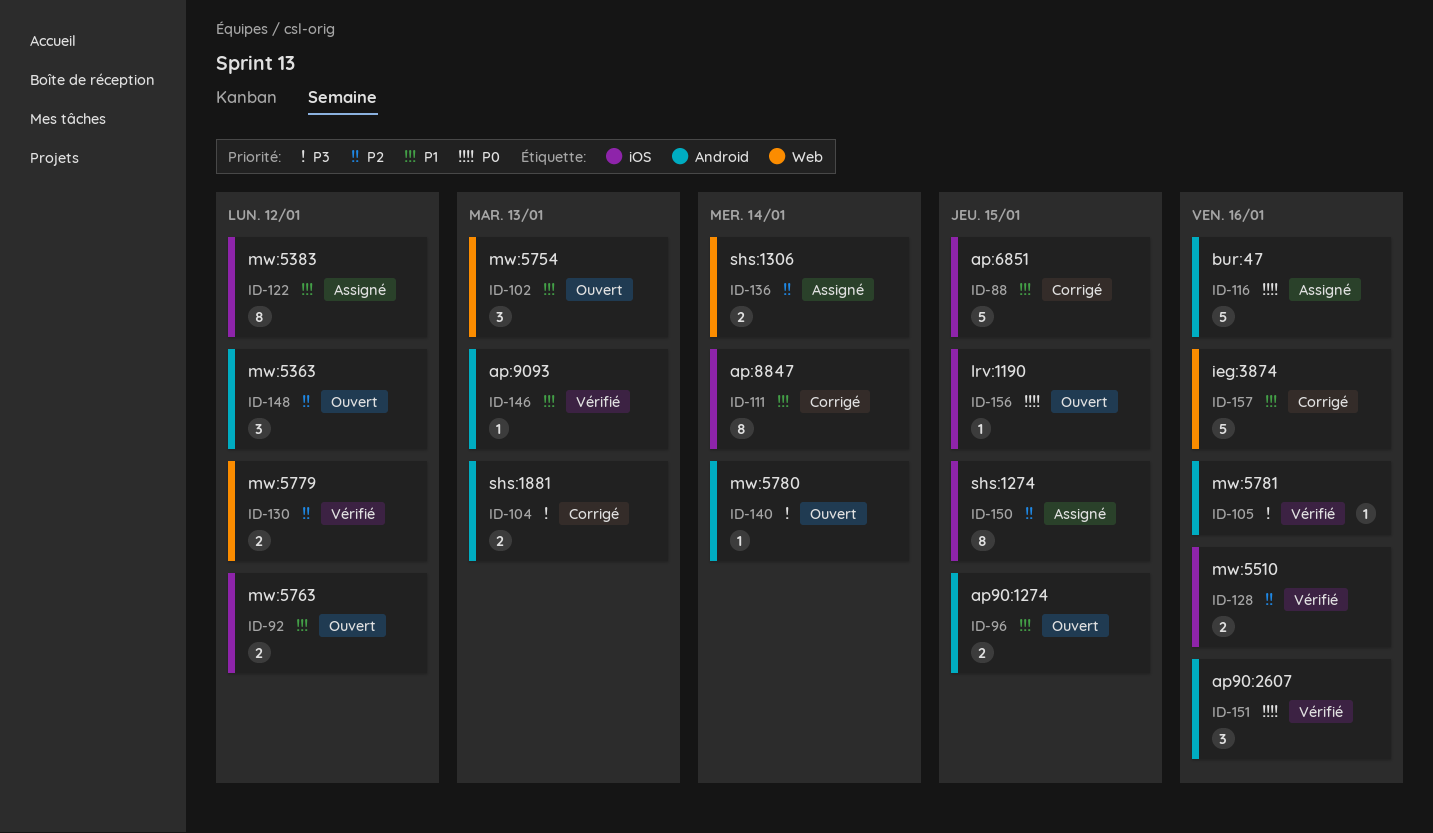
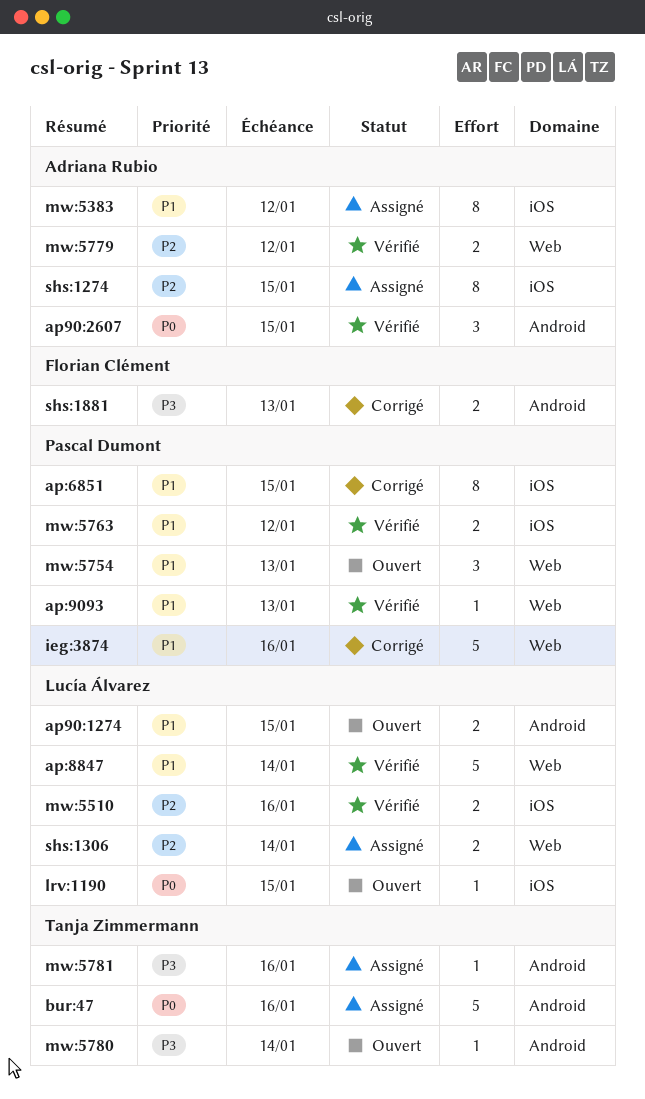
ap90:2607, due: Jan 16 -> Jan 15
ap:6851, estimate: 5 -> 8
ap:8847, status: Corrigé -> Vérifié
ap:8847, label: iOS -> Web
ap:8847, estimate: 8 -> 5
ap:9093, label: Android -> Web
mw:5363: present -> none
mw:5763, status: Ouvert -> Vérifié
mw:5781, status: Vérifié -> Assigné

